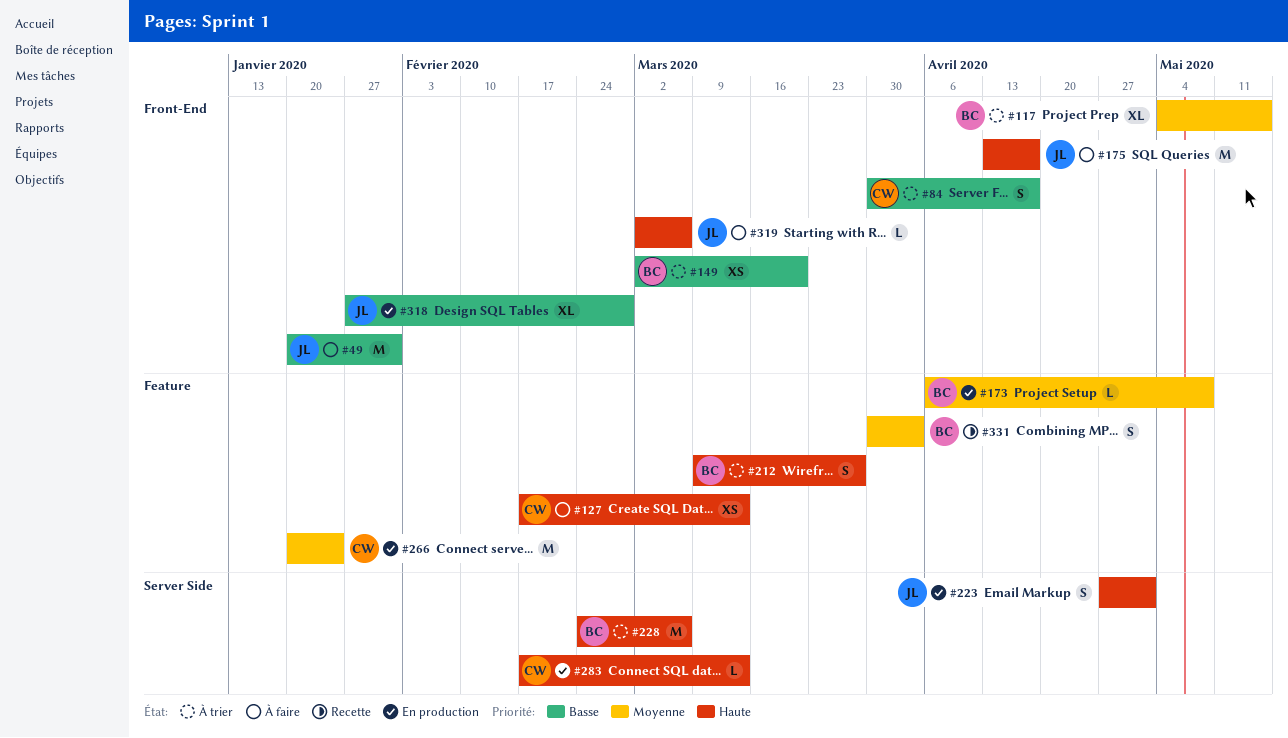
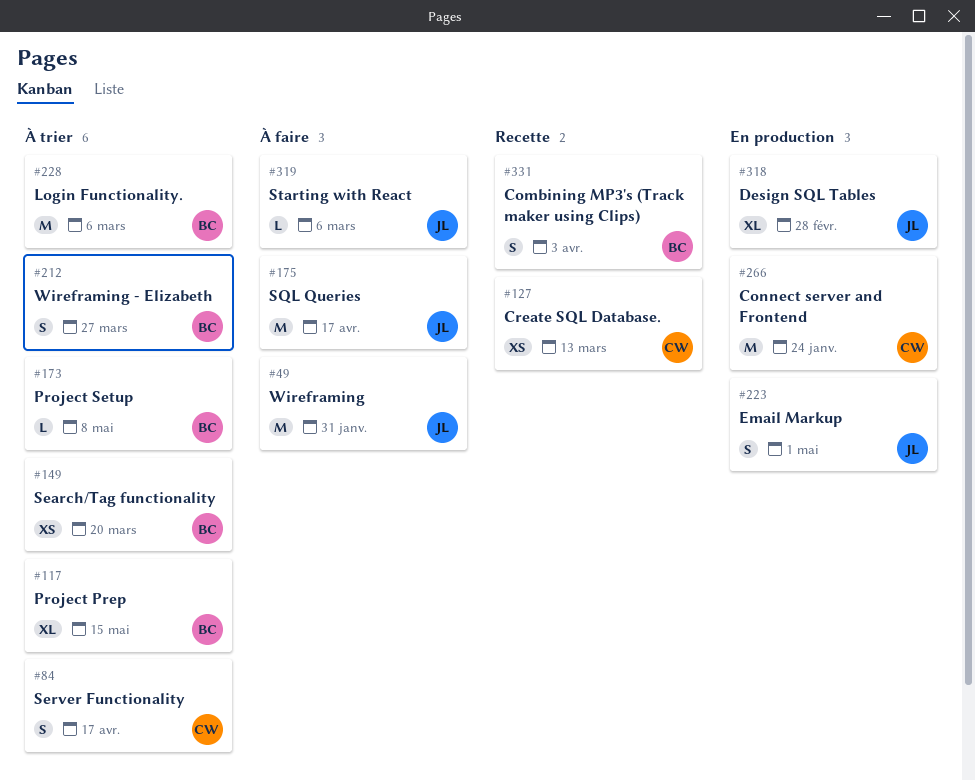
#127, status: À faire -> Recette
#173, status: En production -> À trier
#283: present -> none

